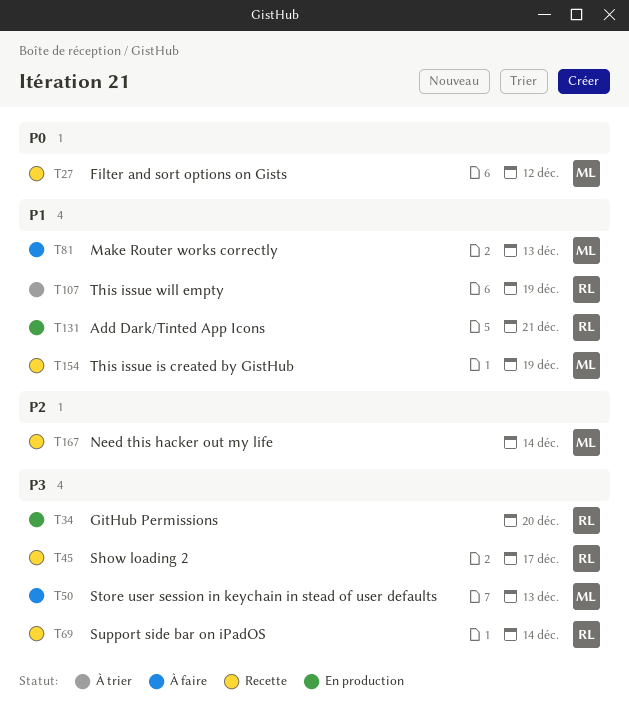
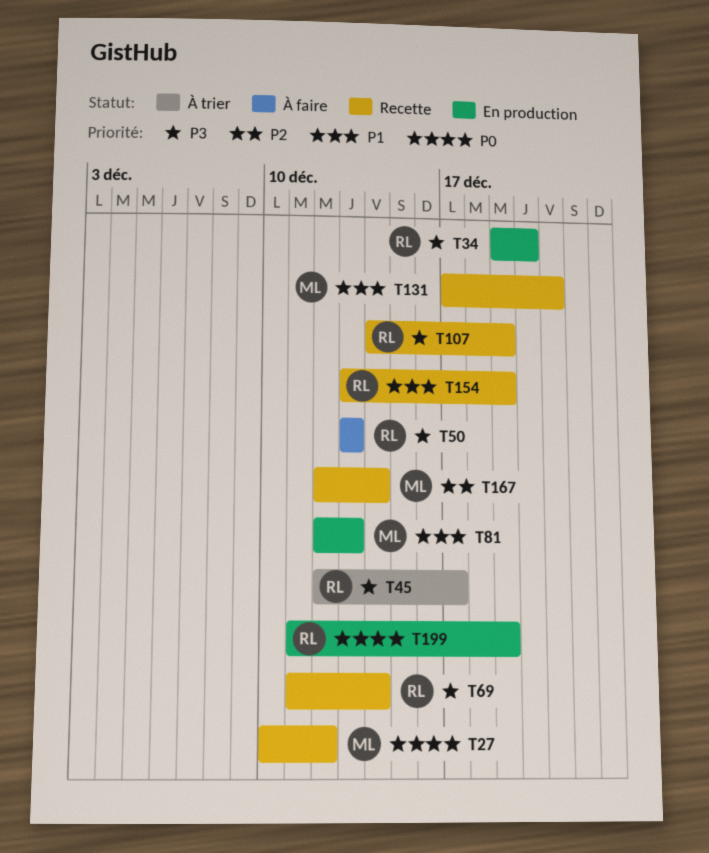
T45, status: Recette -> À trier
T50, owner: ML -> RL
T81, status: À faire -> En production
T107, status: À trier -> Recette
T107, priority: P1 -> P3
T131, status: En production -> Recette
T131, owner: RL -> ML
T154, owner: ML -> RL
T199: none -> present

